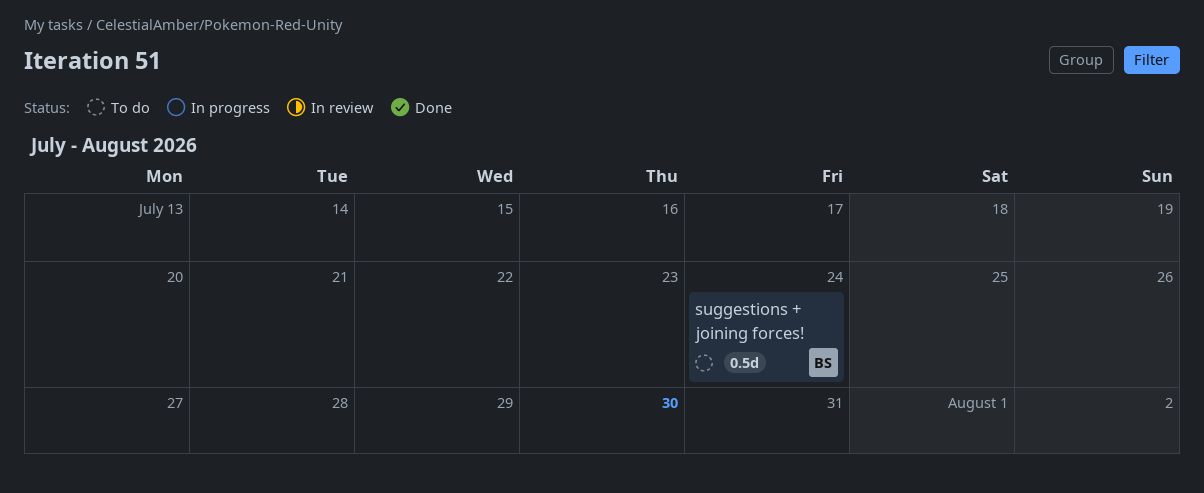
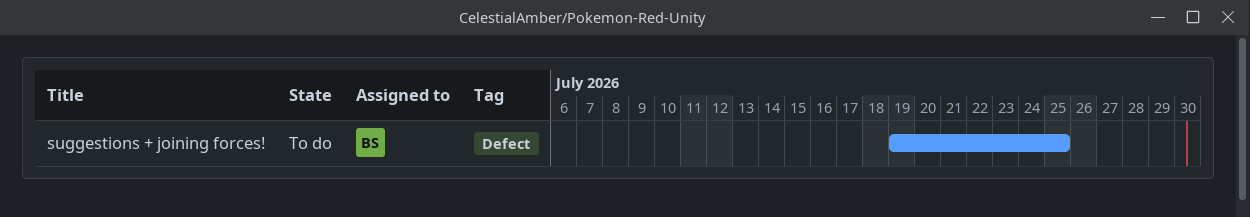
suggestions + joining forces!, due: Jul 24 -> Jul 25

